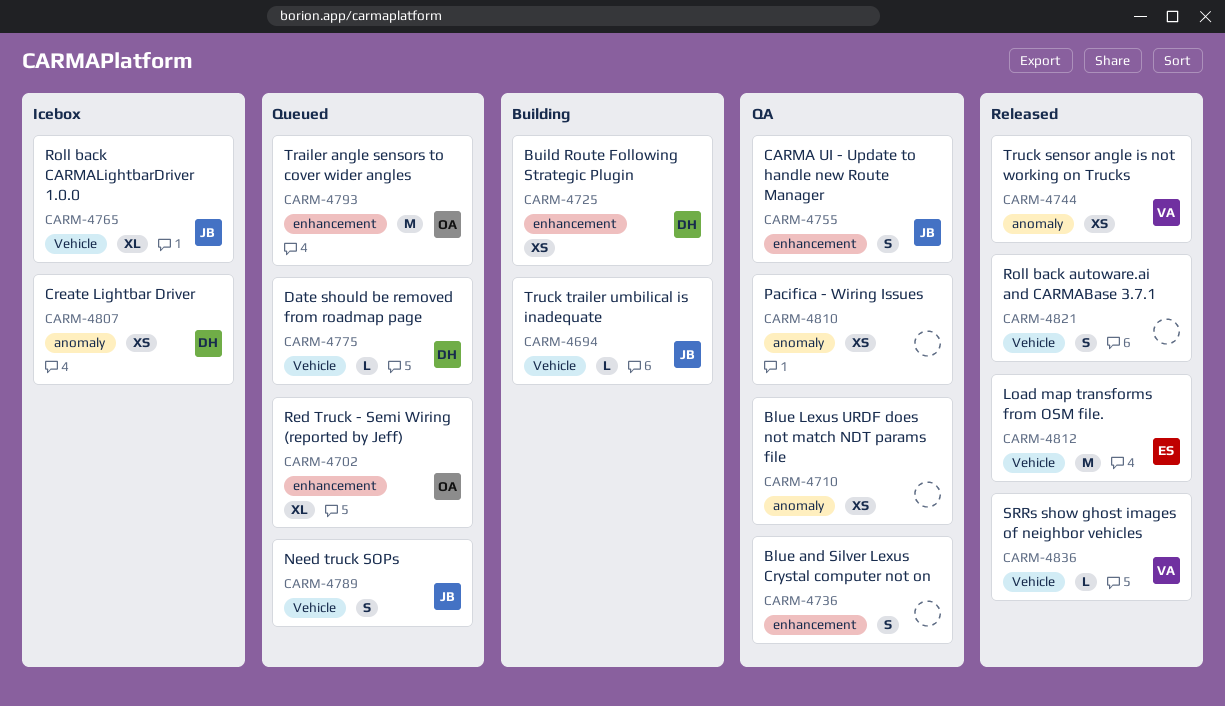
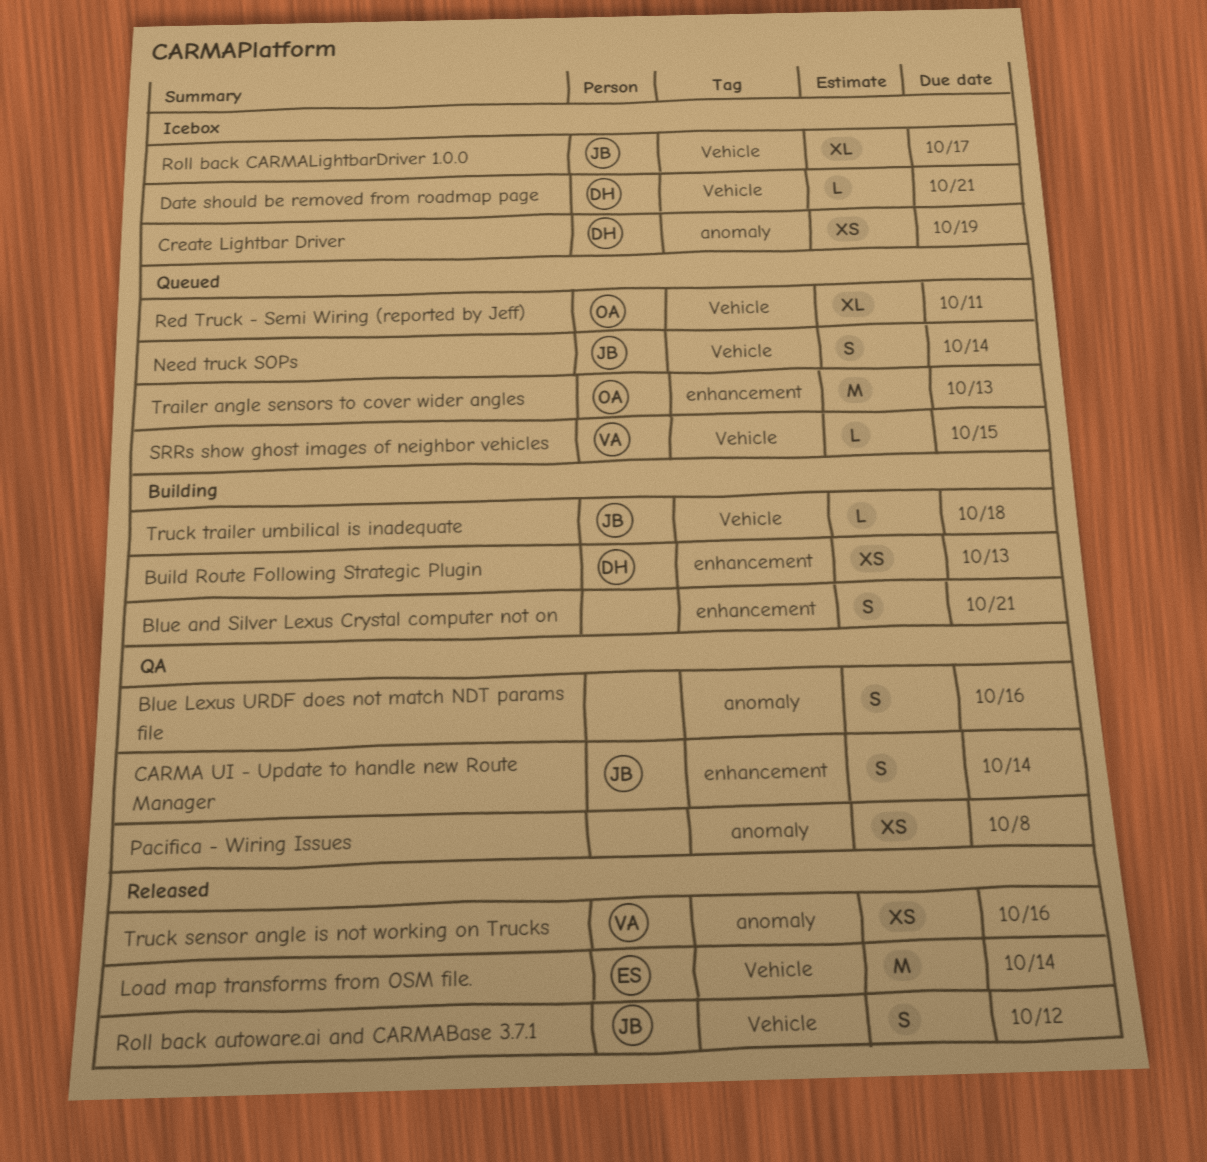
Blue and Silver Lexus Crystal computer not on, status: QA -> Building
Blue Lexus URDF does not match NDT params file, estimate: XS -> S
Date should be removed from roadmap page, status: Queued -> Icebox
Red Truck - Semi Wiring (reported by Jeff), label: enhancement -> Vehicle
Roll back autoware.ai and CARMABase 3.7.1, owner: none -> JB
SRRs show ghost images of neighbor vehicles, status: Released -> Queued

